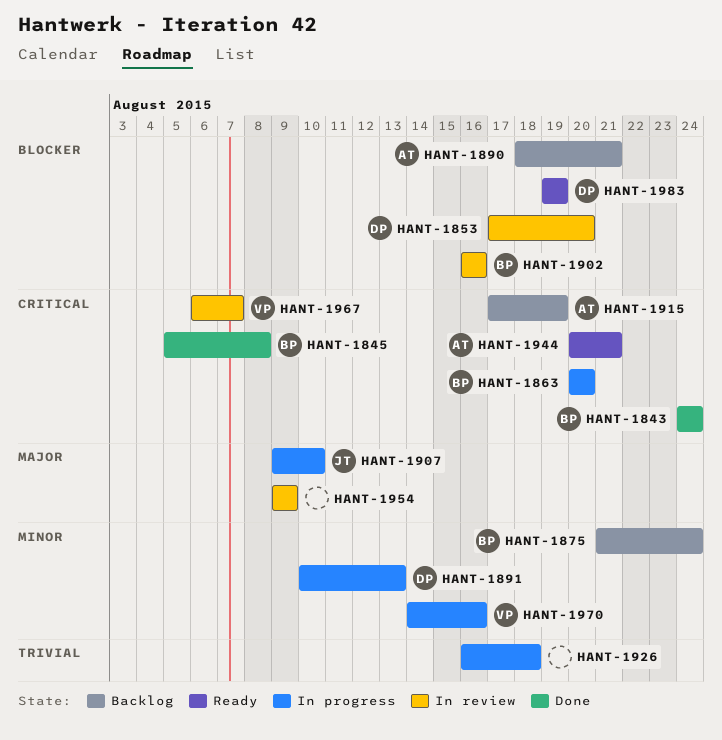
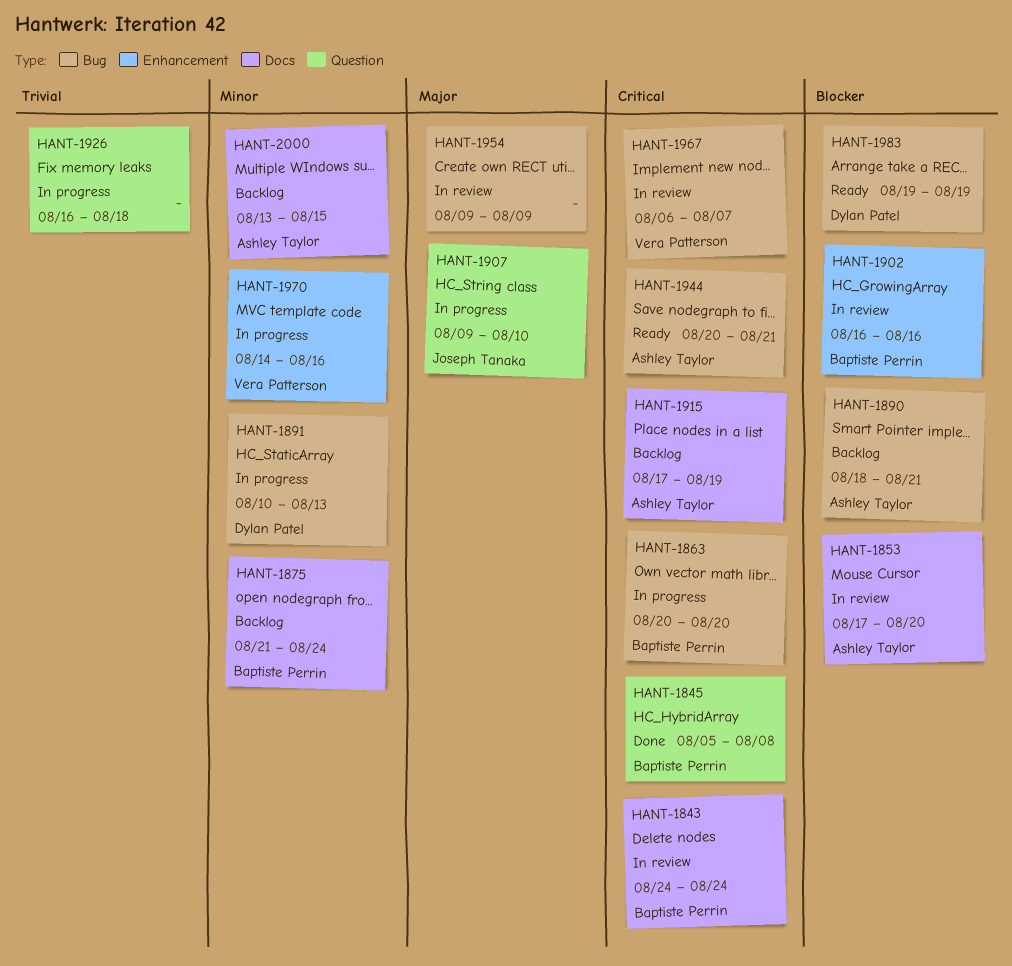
HANT-1843, status: Done -> In review
HANT-1853, owner: Dylan Patel -> Ashley Taylor
HANT-2000: none -> present

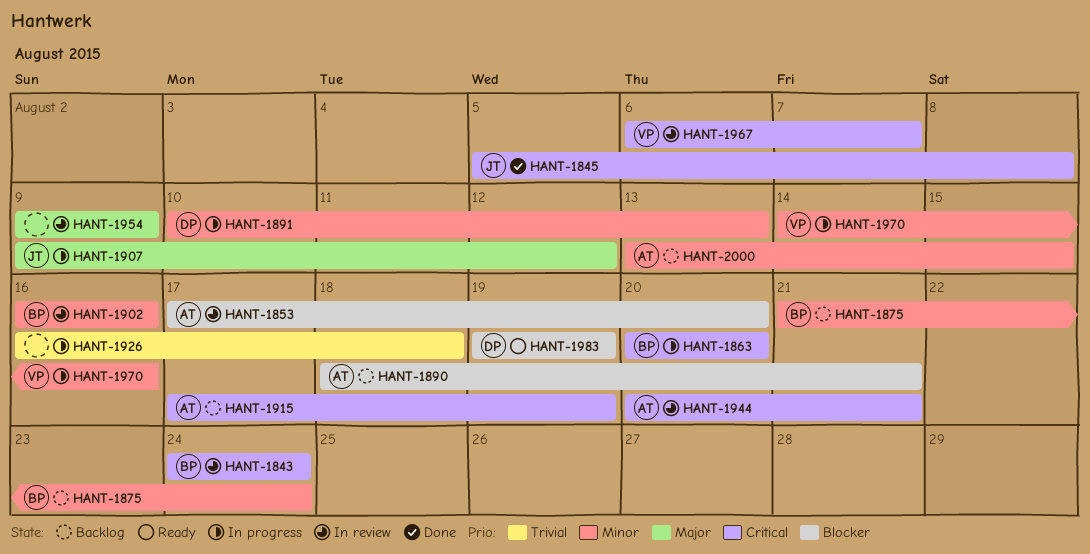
HANT-1845, owner: Baptiste Perrin -> Joseph Tanaka
HANT-1902, priority: Blocker -> Minor
HANT-1907, due: Aug 10 -> Aug 12
HANT-1944, status: Ready -> In review

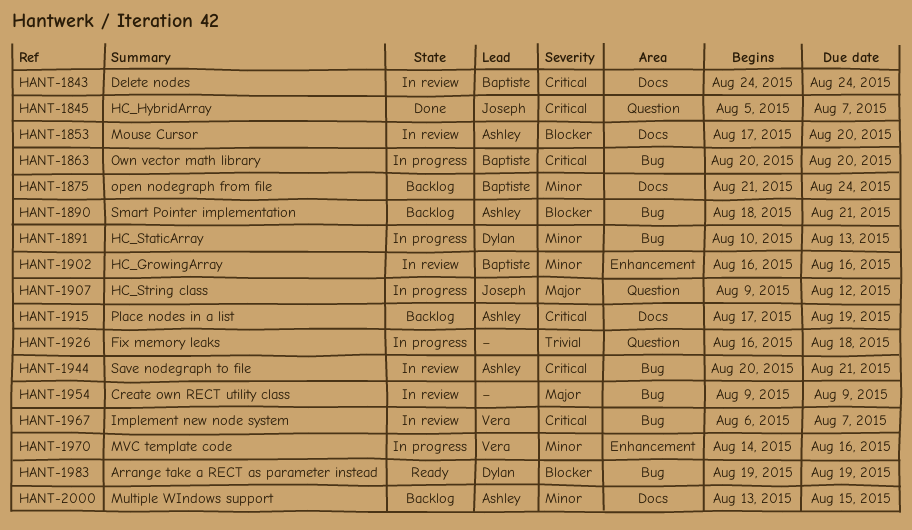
HANT-1845, due: Aug 8 -> Aug 7

